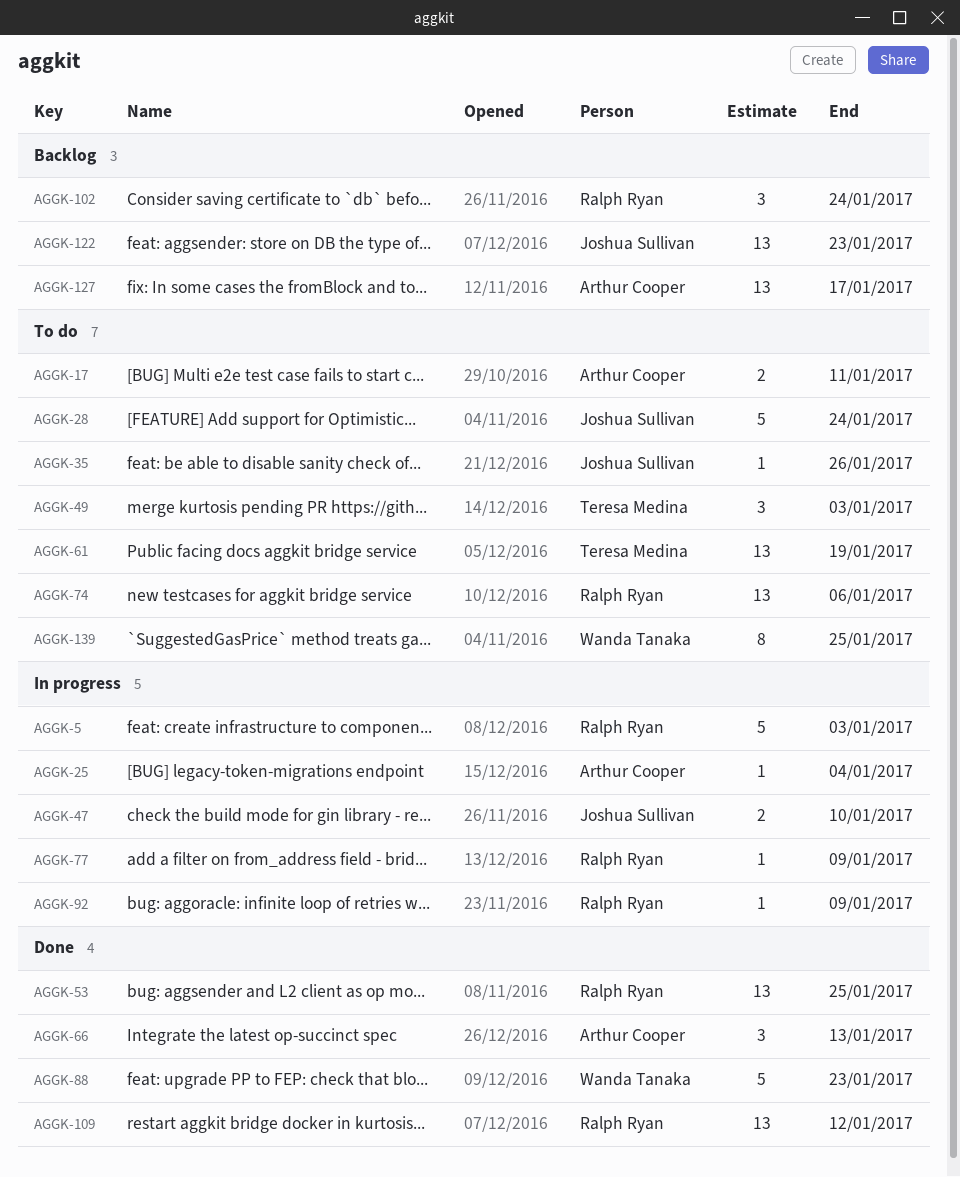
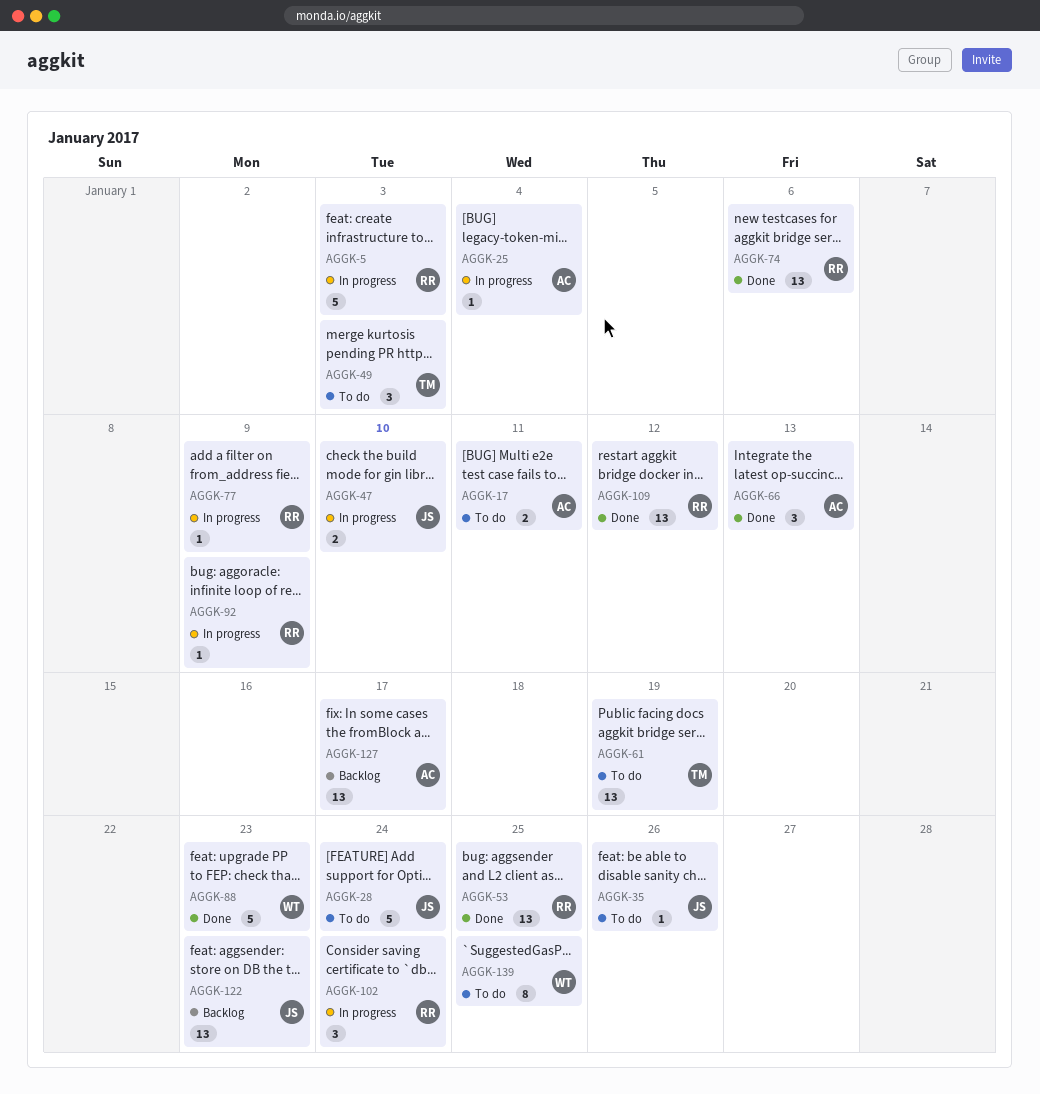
AGGK-74, status: To do -> Done
AGGK-102, status: Backlog -> In progress

